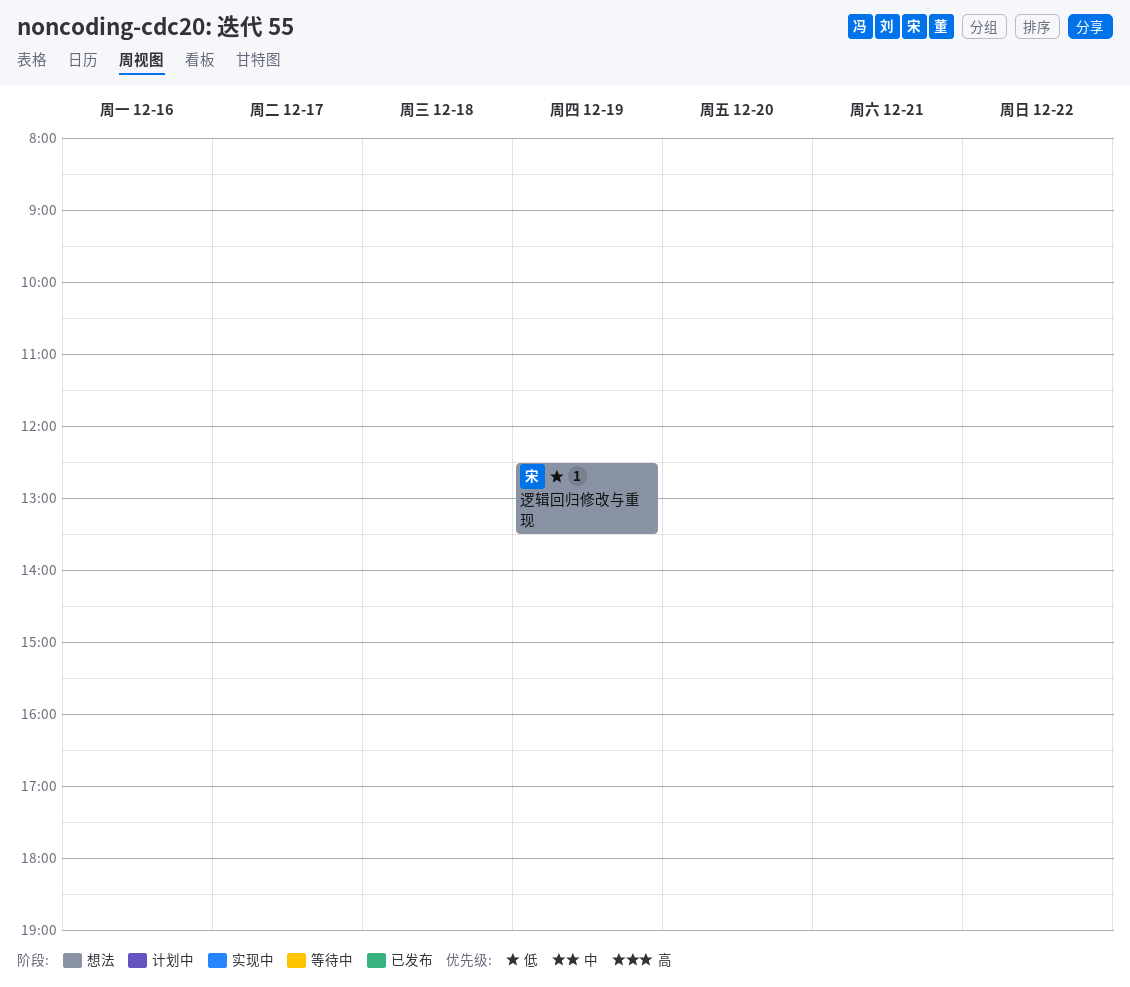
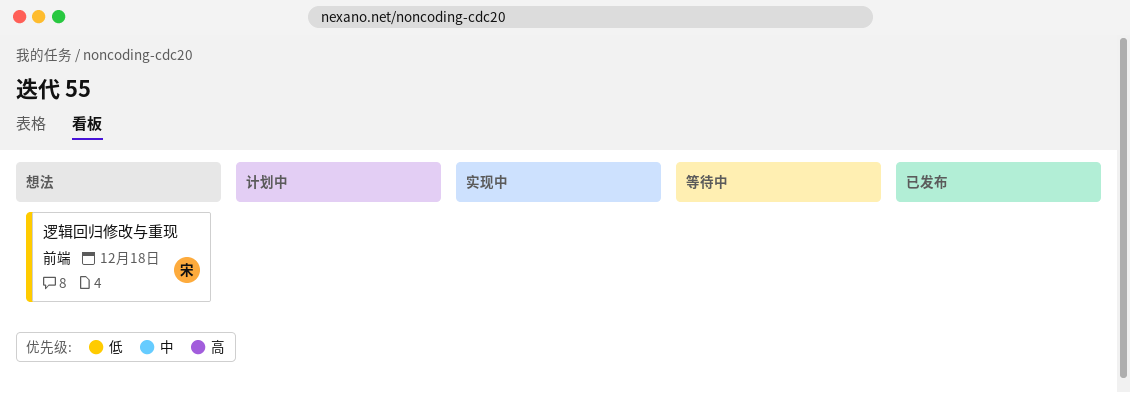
逻辑回归修改与重现, day: Dec 19 -> Dec 18

